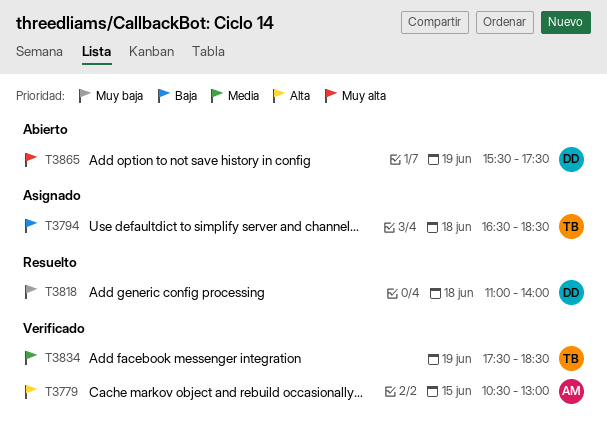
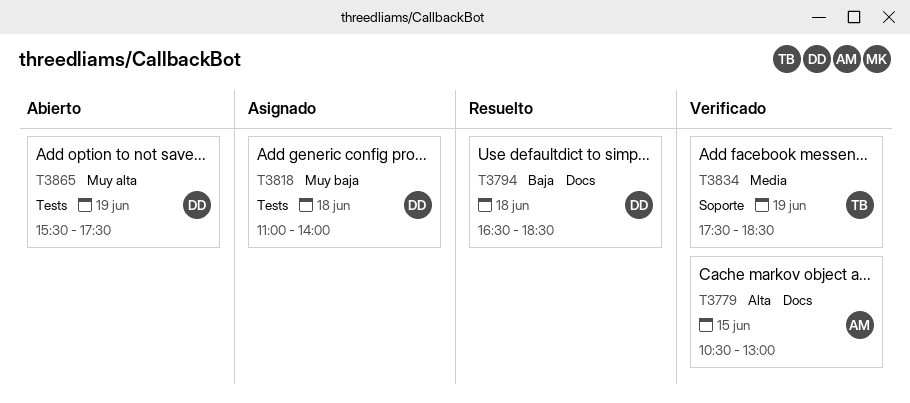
T3794, status: Asignado -> Resuelto
T3794, owner: TB -> DD
T3818, status: Resuelto -> Asignado

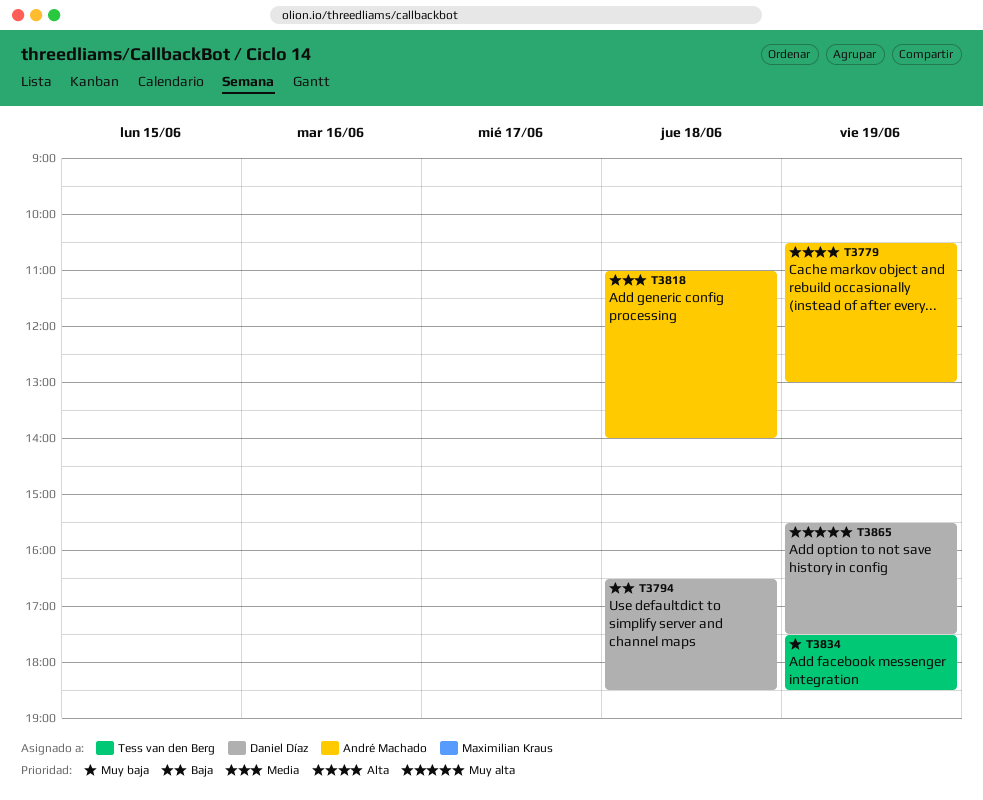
T3779, day: Jun 15 -> Jun 19
T3818, owner: Daniel Díaz -> André Machado
T3818, priority: Muy baja -> Media
T3834, priority: Media -> Muy baja

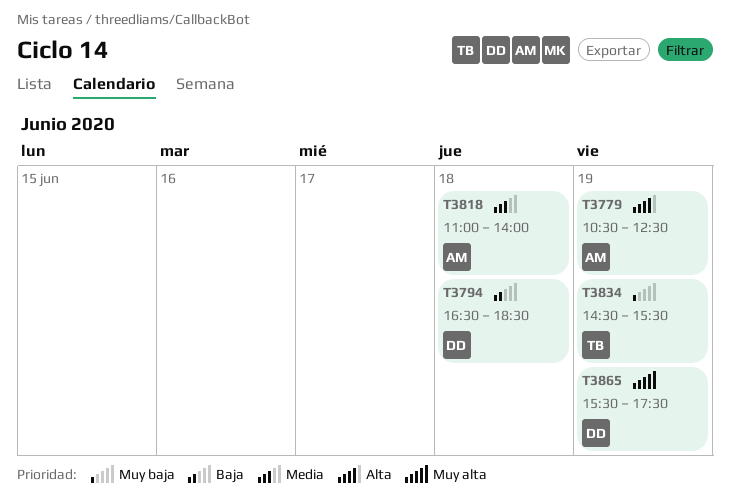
T3779, ends: 13:00 -> 12:30
T3834, begins: 17:30 -> 14:30
T3834, ends: 18:30 -> 15:30

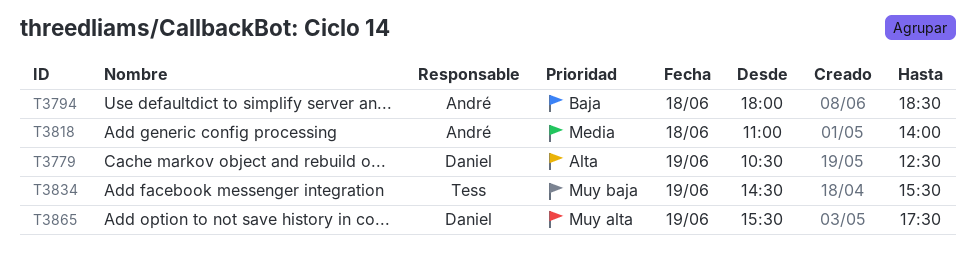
T3779, owner: André -> Daniel
T3794, owner: Daniel -> André
T3794, begins: 16:30 -> 18:00

